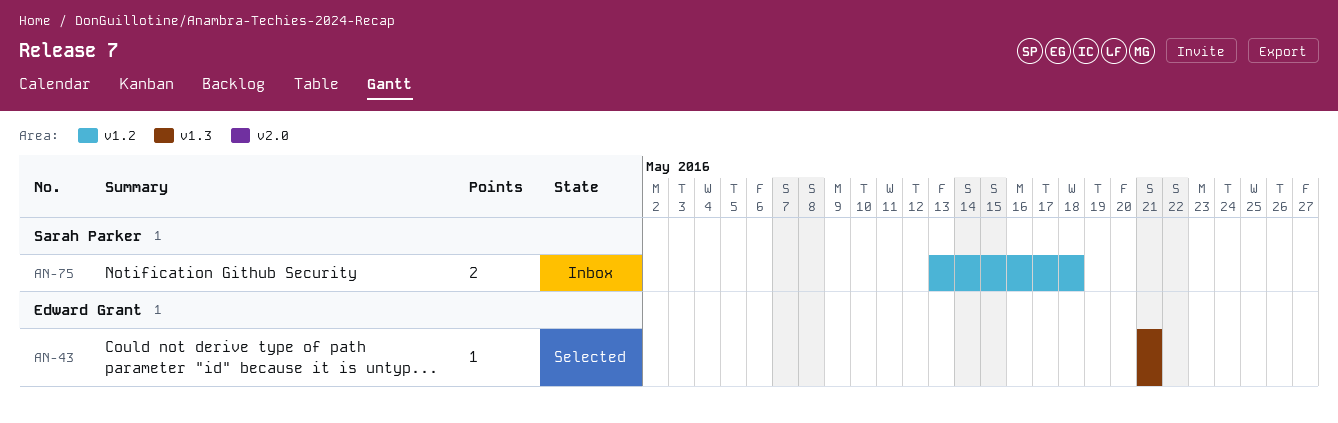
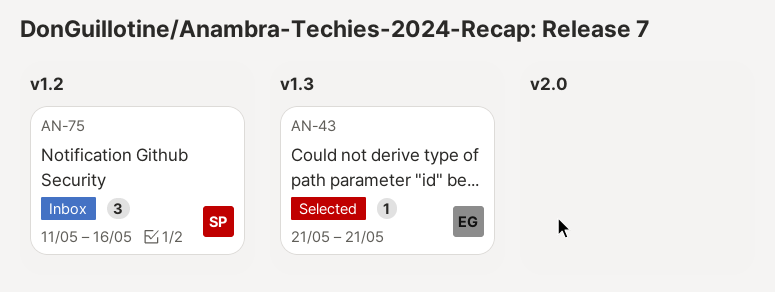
AN-75, estimate: 2 -> 3
AN-75, start: May 13 -> May 11
AN-75, due: May 18 -> May 16

